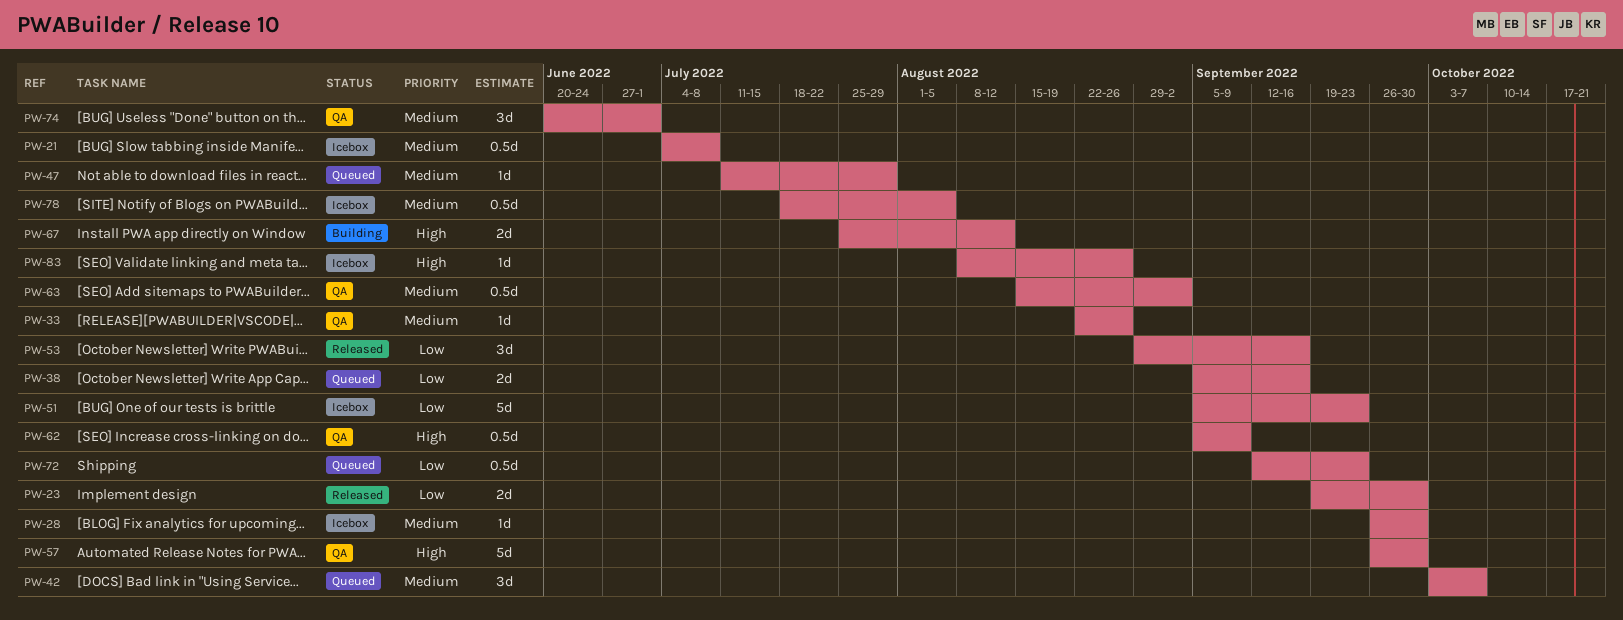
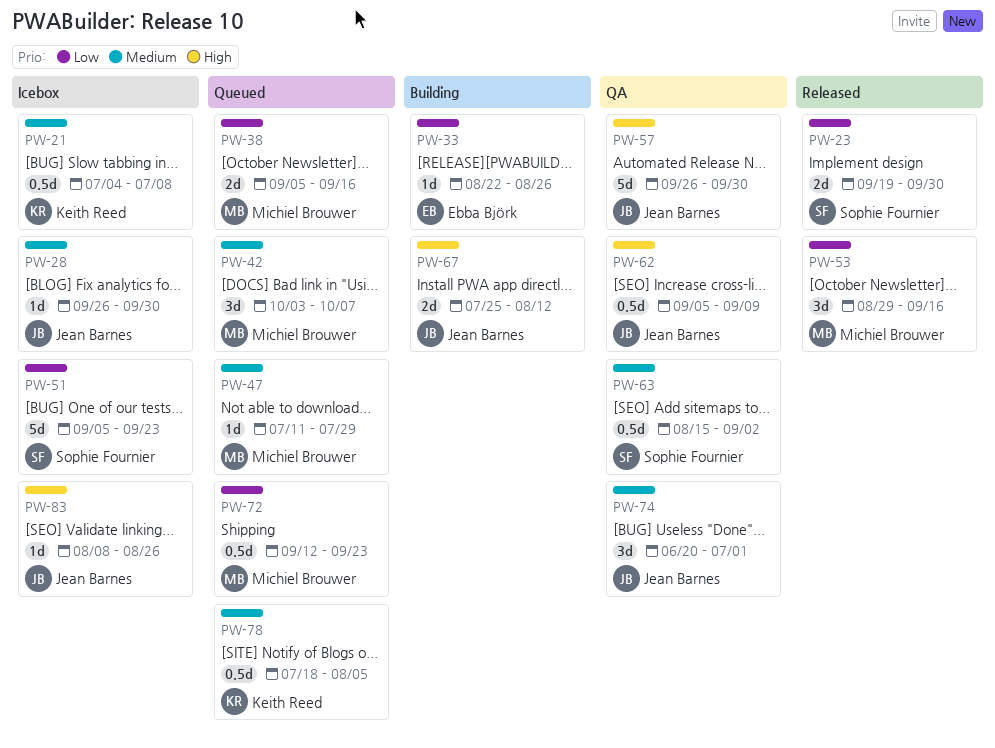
PW-33, status: QA -> Building
PW-33, priority: Medium -> Low
PW-78, status: Icebox -> Queued

